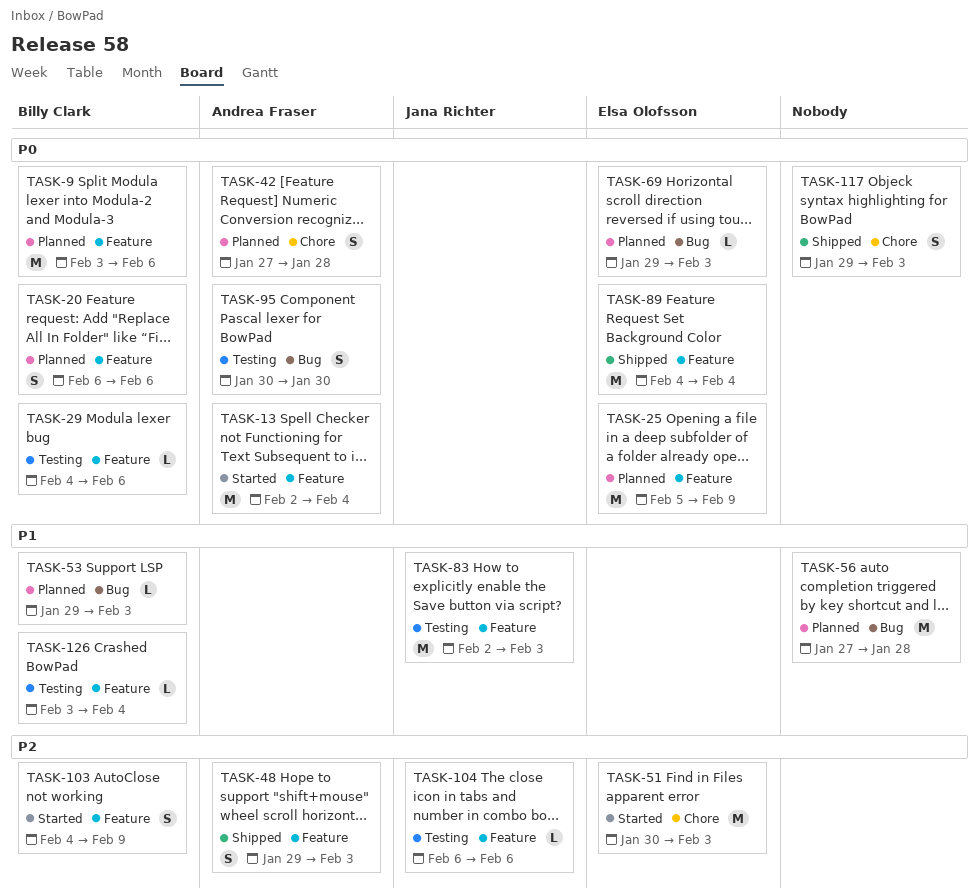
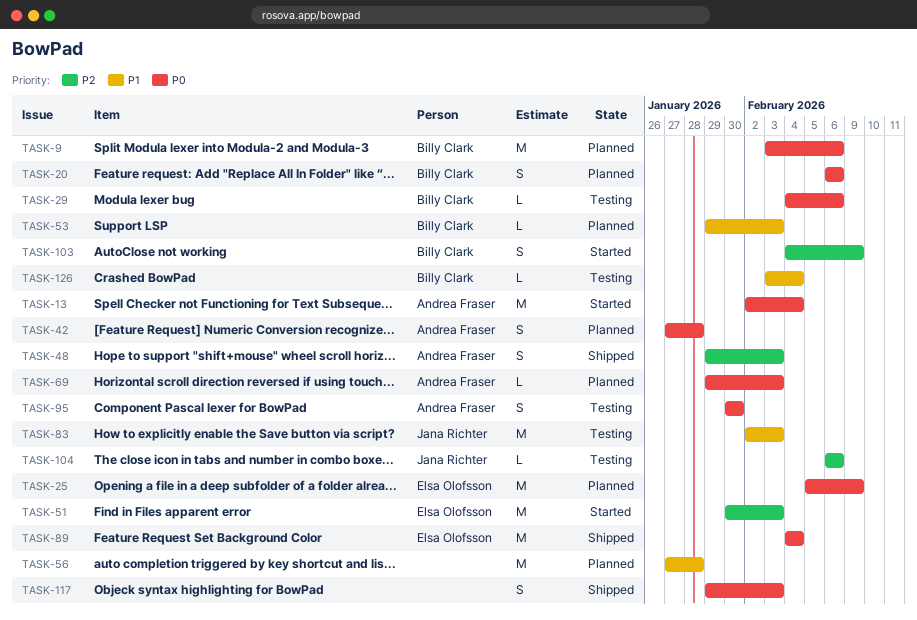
TASK-69, owner: Elsa Olofsson -> Andrea Fraser

